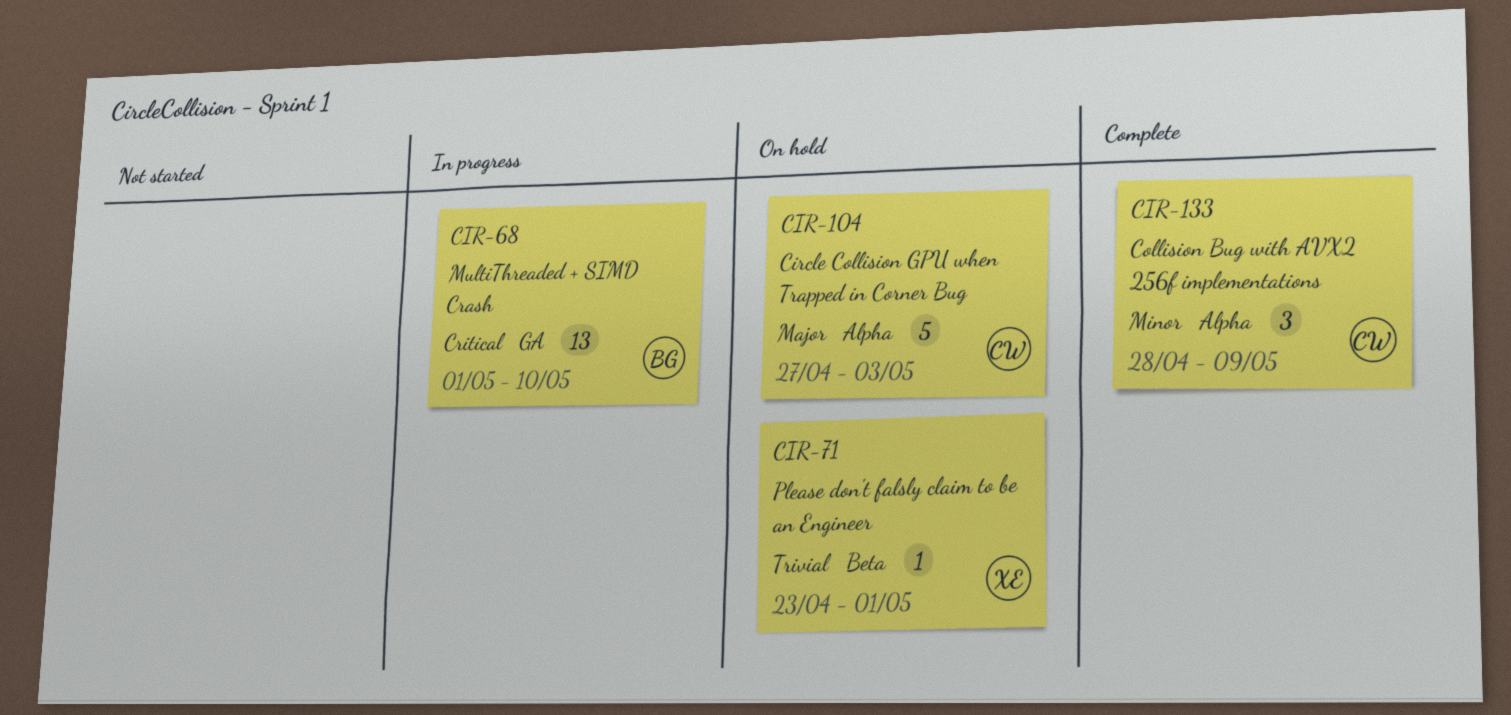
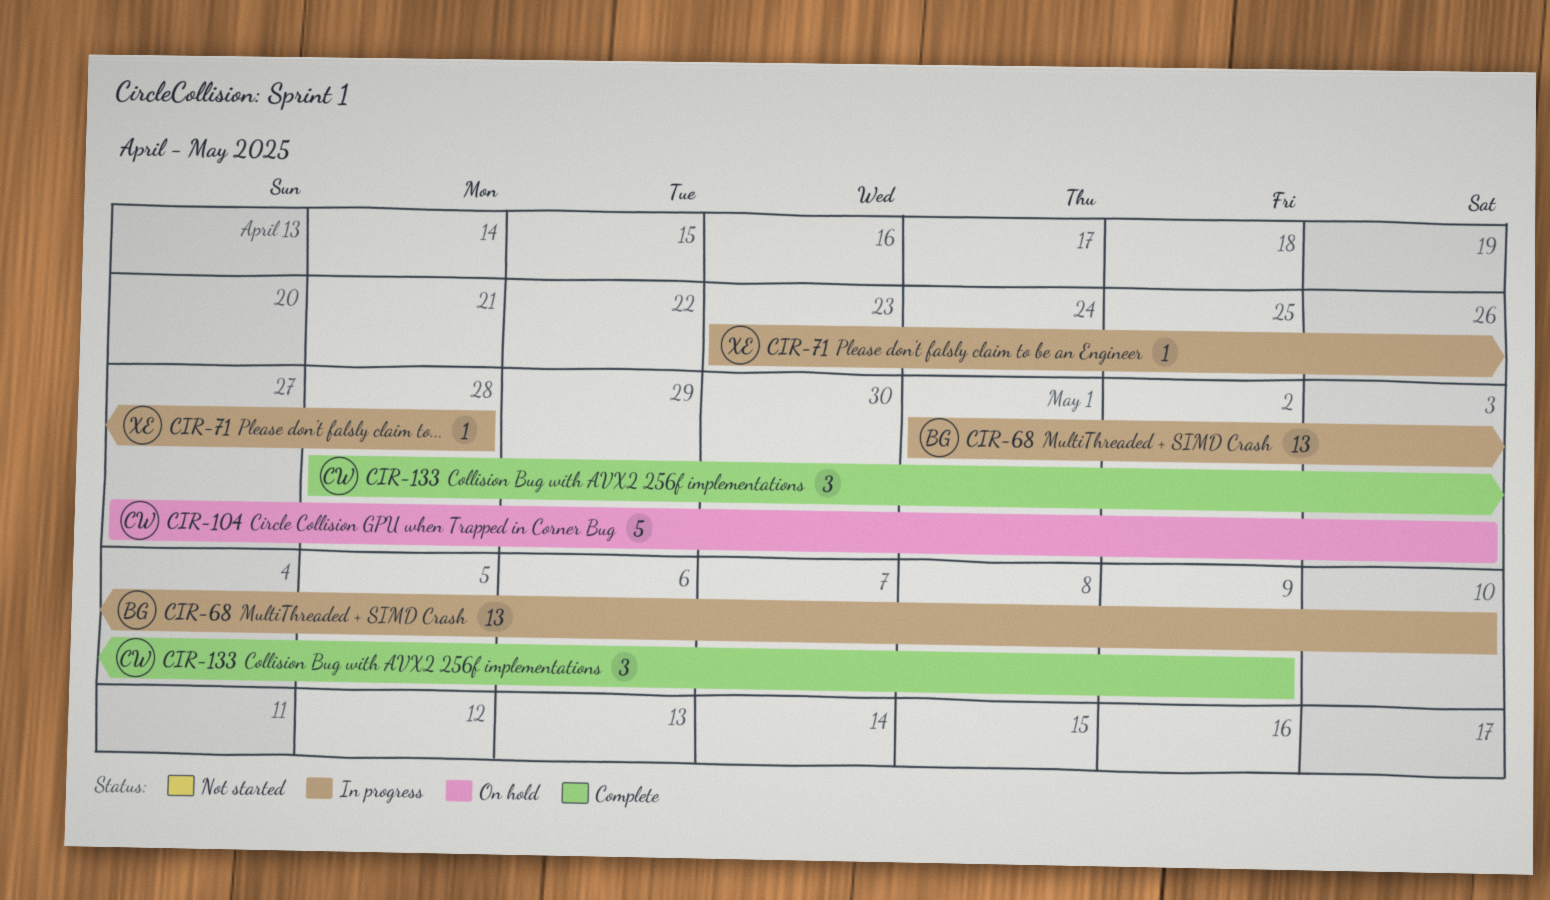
CIR-71, status: On hold -> In progress
CIR-71, due: May 1 -> Apr 28

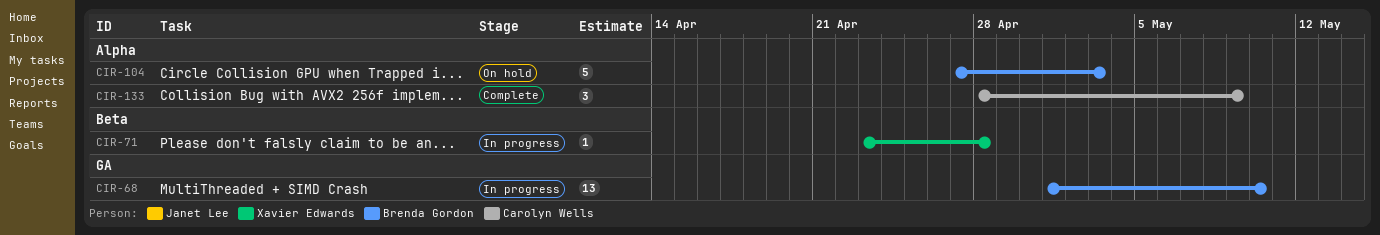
CIR-104, owner: Carolyn Wells -> Brenda Gordon

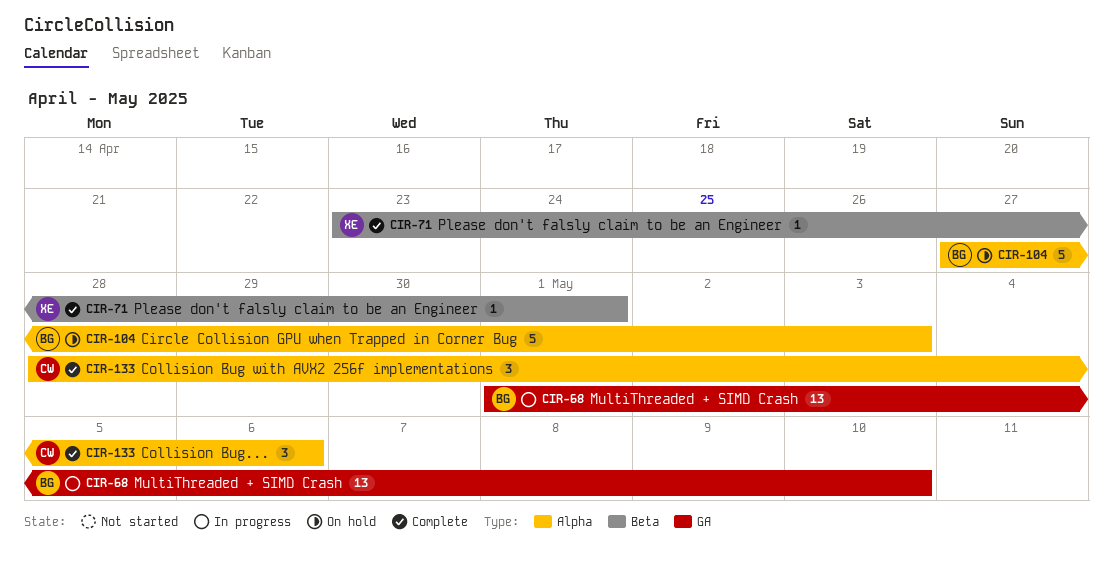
CIR-71, status: In progress -> Complete
CIR-71, due: Apr 28 -> May 1
CIR-133, due: May 9 -> May 6

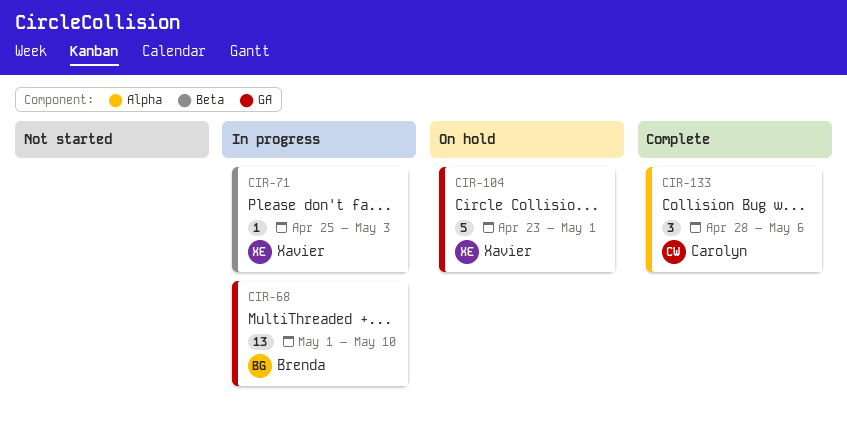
CIR-71, status: Complete -> In progress
CIR-71, start: Apr 23 -> Apr 25
CIR-71, due: May 1 -> May 3
CIR-104, owner: Brenda -> Xavier
CIR-104, label: Alpha -> GA
CIR-104, start: Apr 27 -> Apr 23
CIR-104, due: May 3 -> May 1

